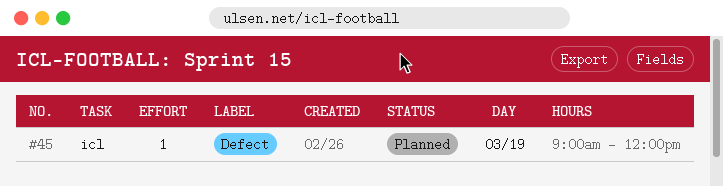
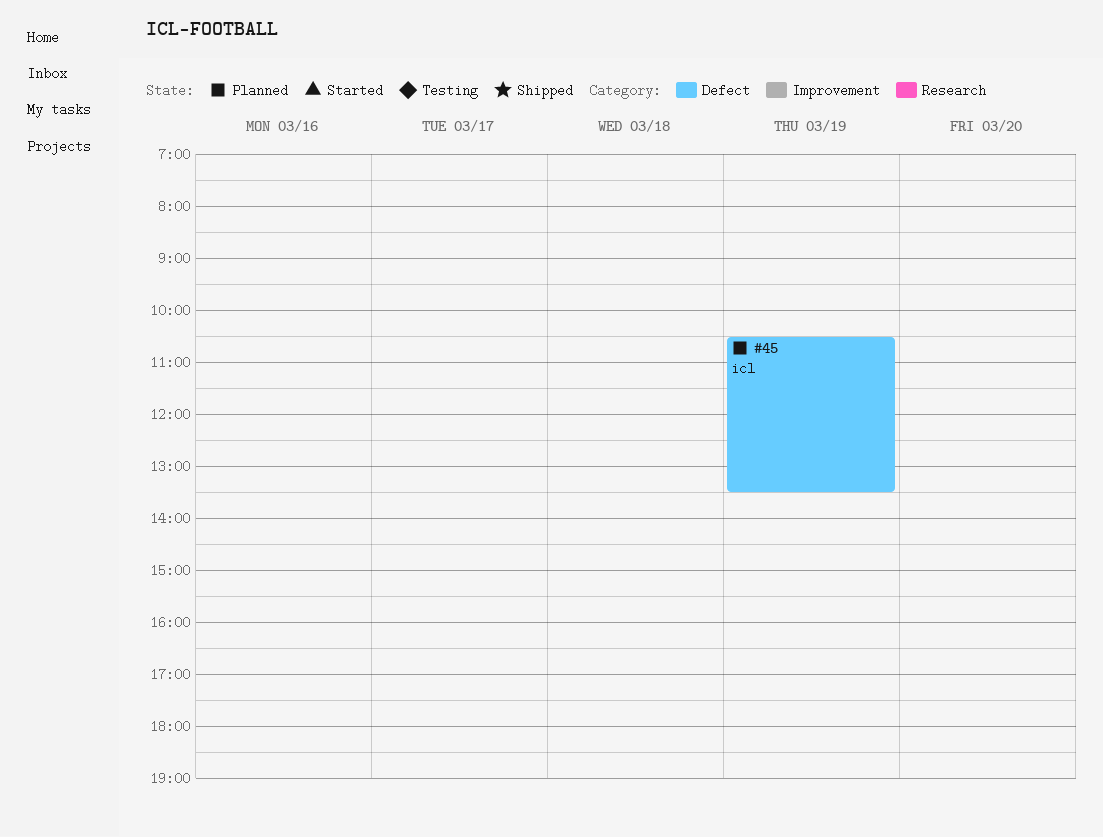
#45, begins: 09:00 -> 10:30
#45, ends: 12:00 -> 13:30

